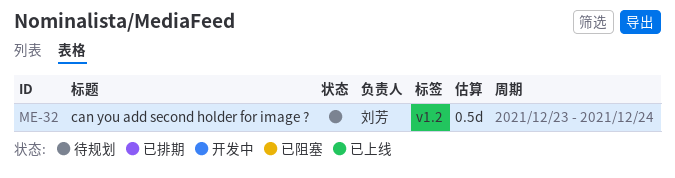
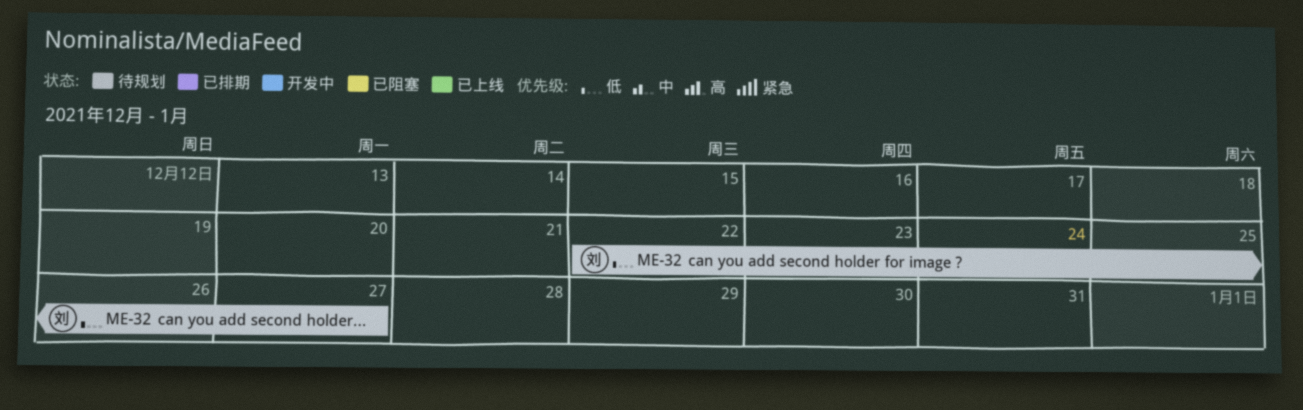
ME-32, start: Dec 23 -> Dec 22
ME-32, due: Dec 24 -> Dec 27

